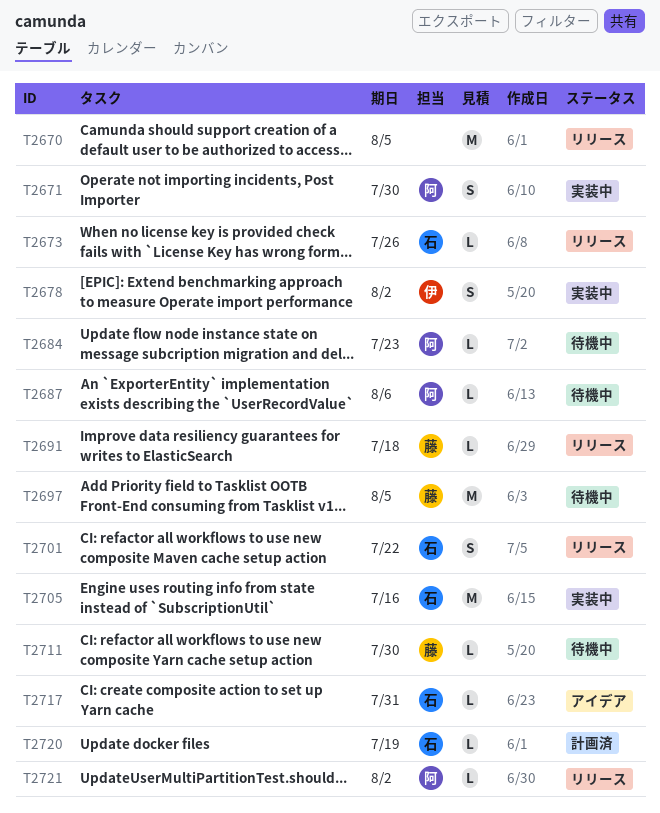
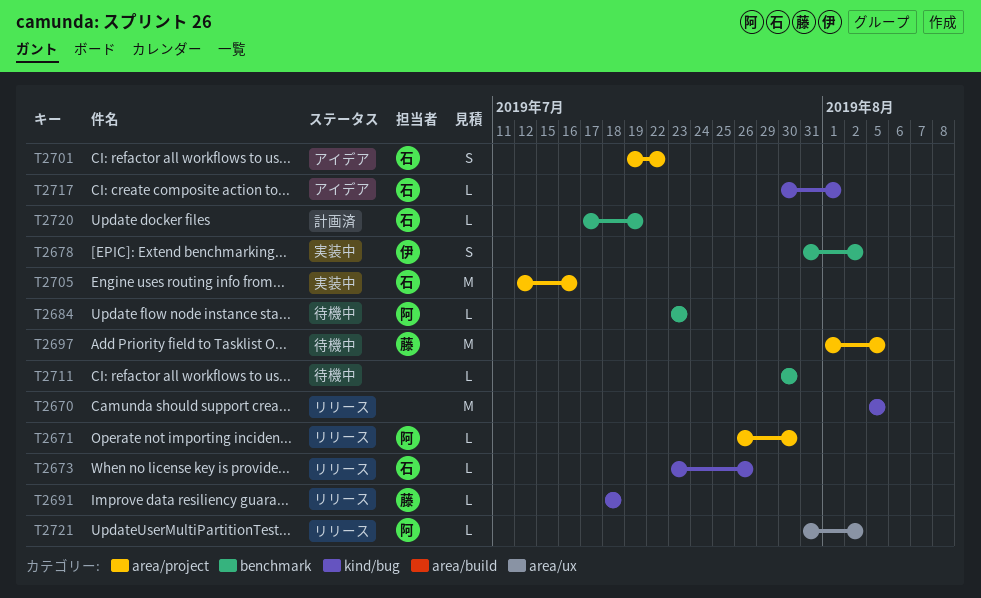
T2671, status: 実装中 -> リリース
T2671, estimate: S -> L
T2687: present -> none
T2701, status: リリース -> アイデア
T2711, owner: 藤 -> none
T2717, due: Jul 31 -> Aug 1

